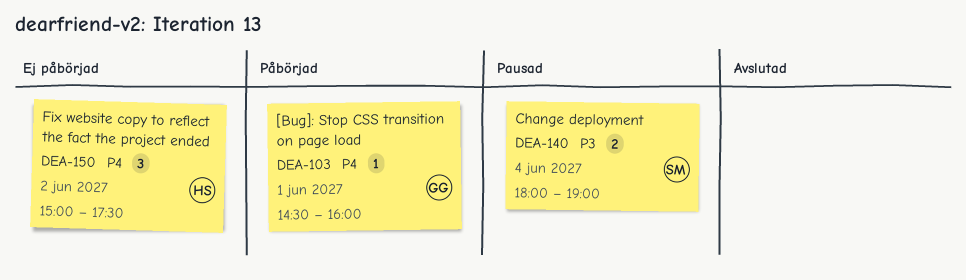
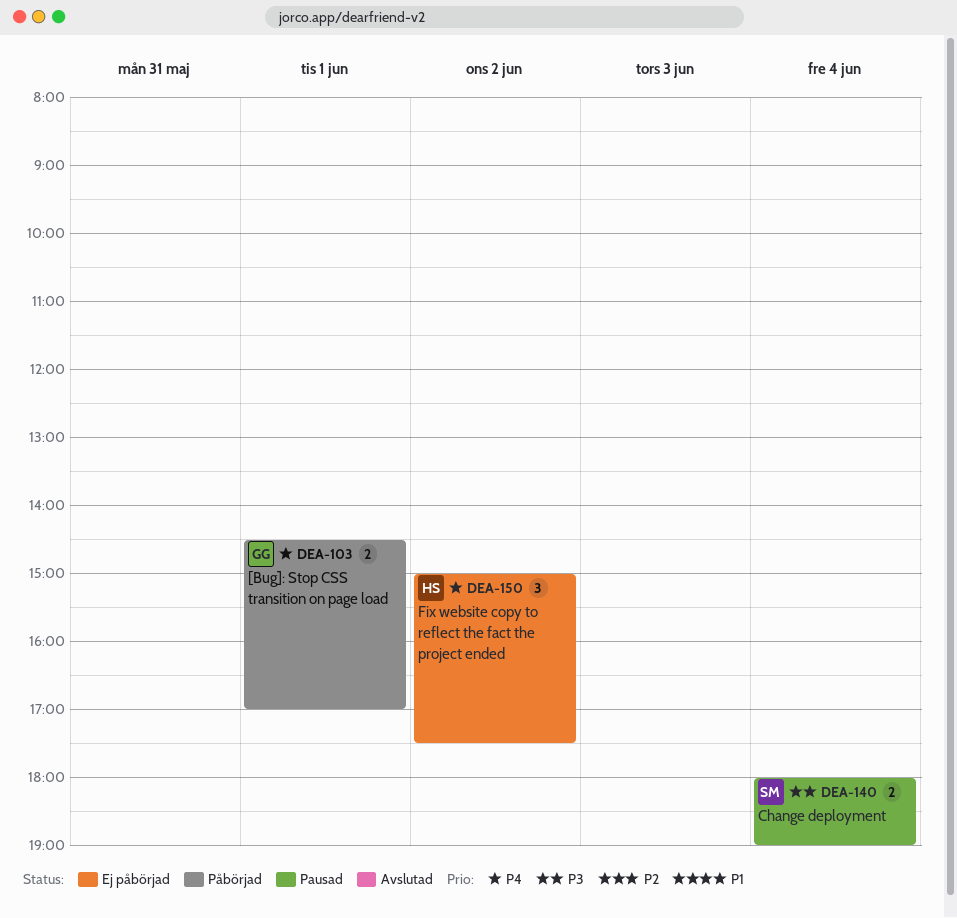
DEA-103, estimate: 1 -> 2
DEA-103, ends: 16:00 -> 17:00

